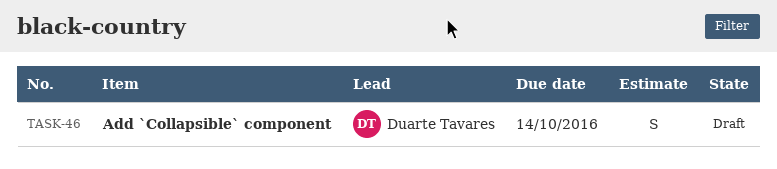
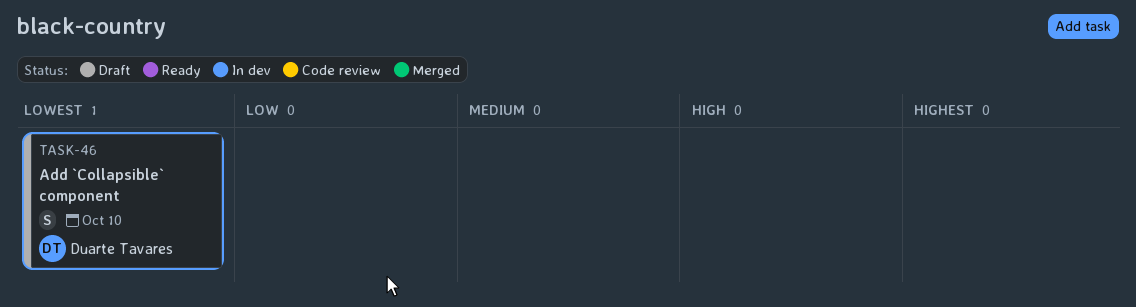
TASK-46, due: Oct 14 -> Oct 10

